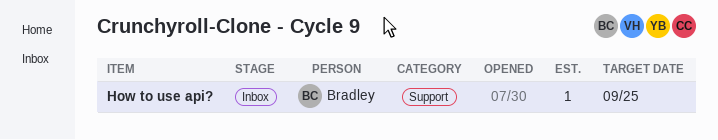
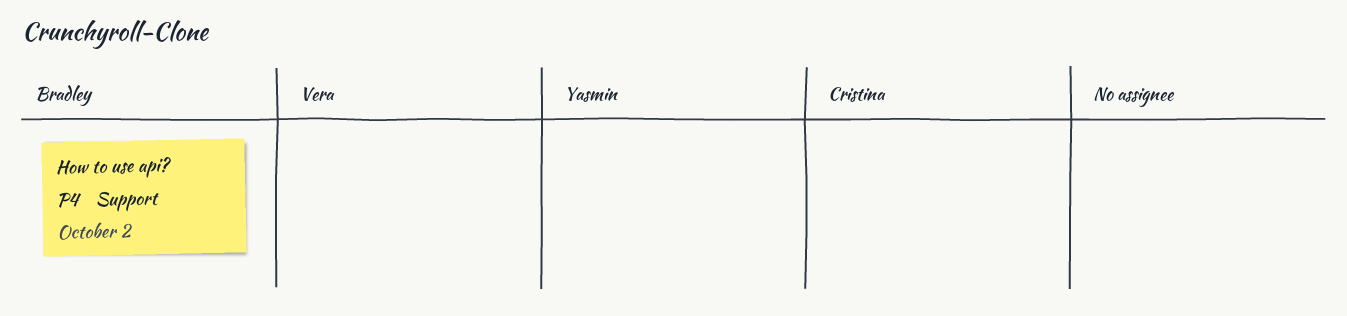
How to use api?, due: Sep 25 -> Oct 2

